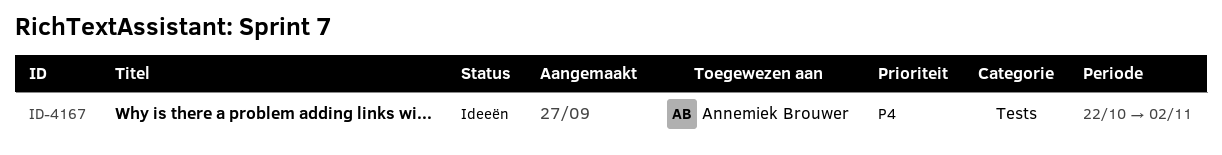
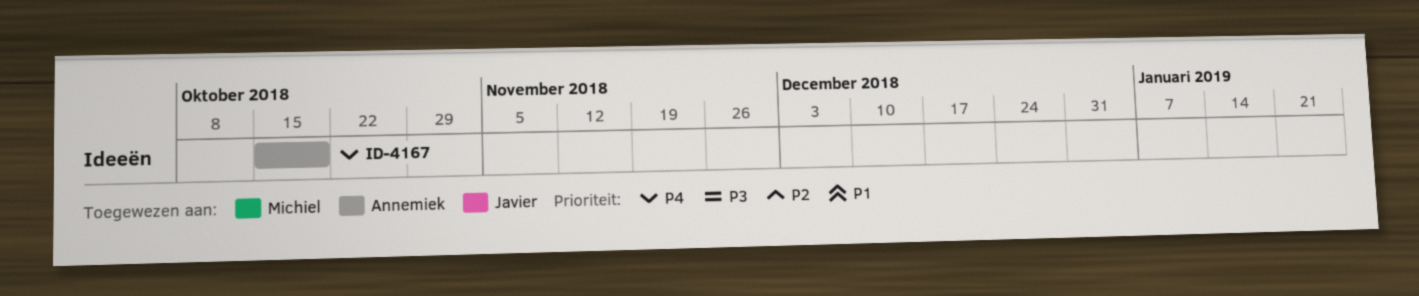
ID-4167, start: Oct 22 -> Oct 15
ID-4167, due: Nov 2 -> Oct 19

